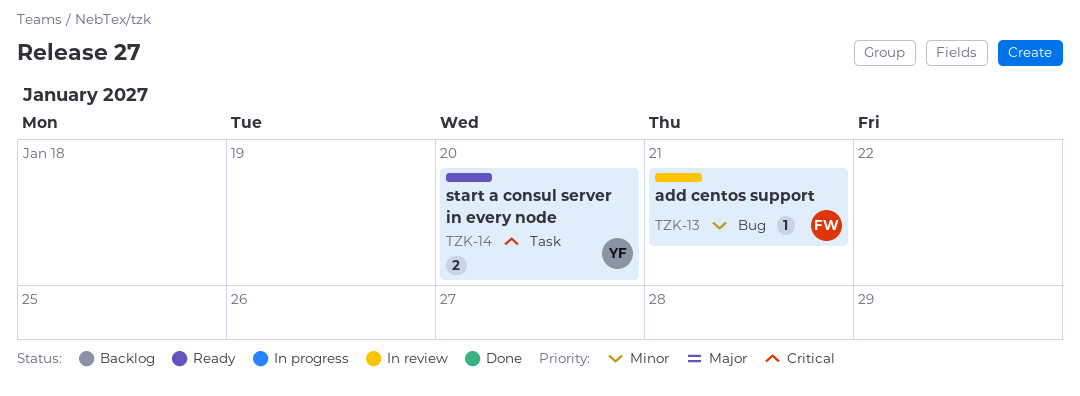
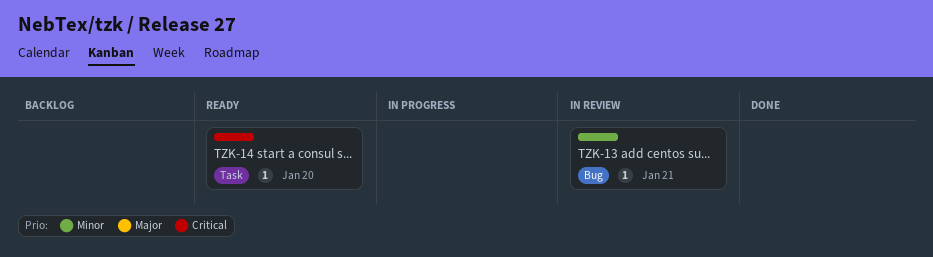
TZK-14, estimate: 2 -> 1

